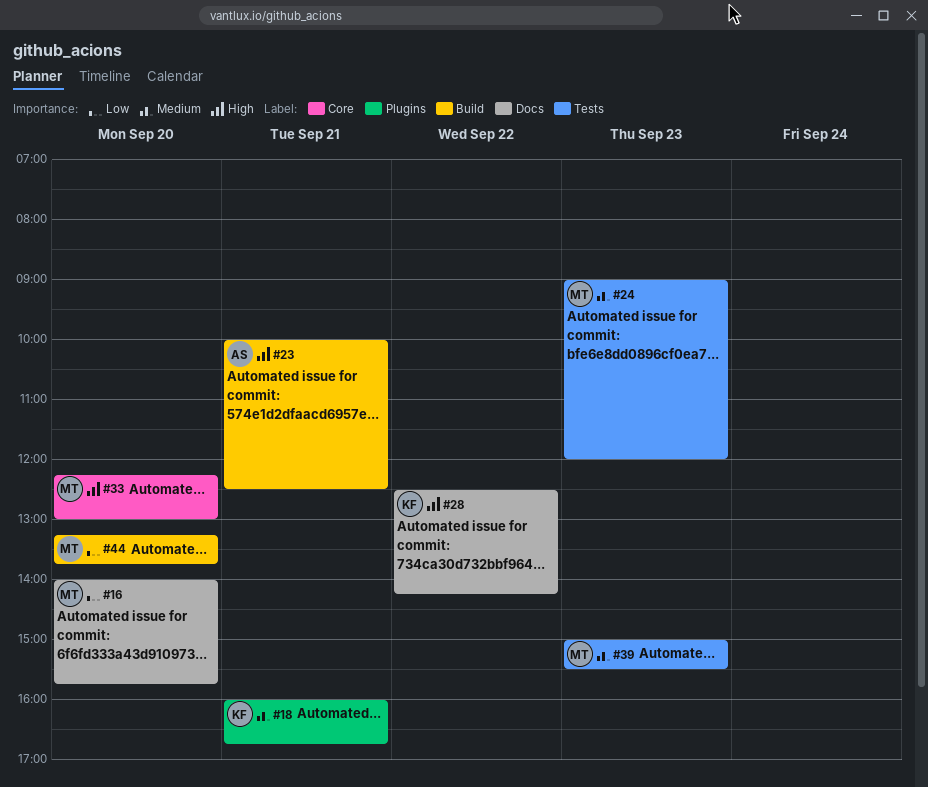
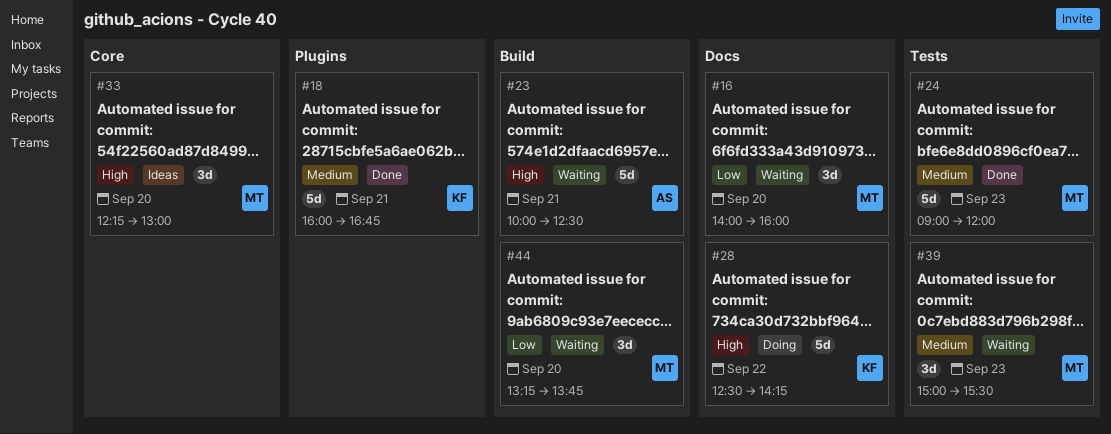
#16, ends: 15:45 -> 16:00

